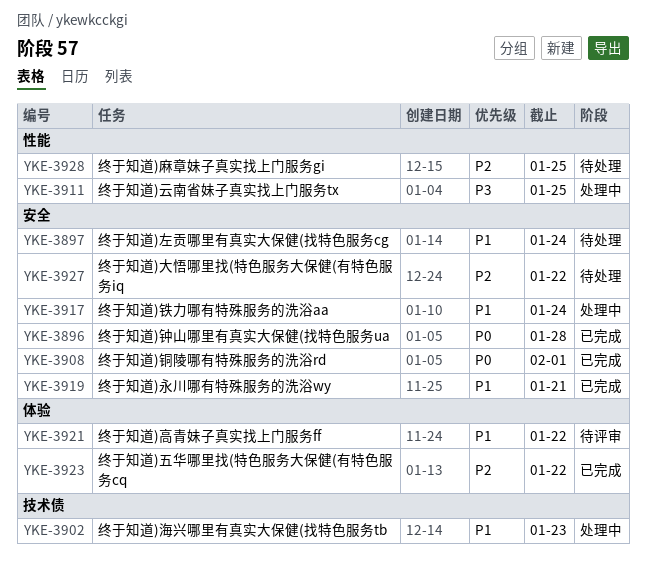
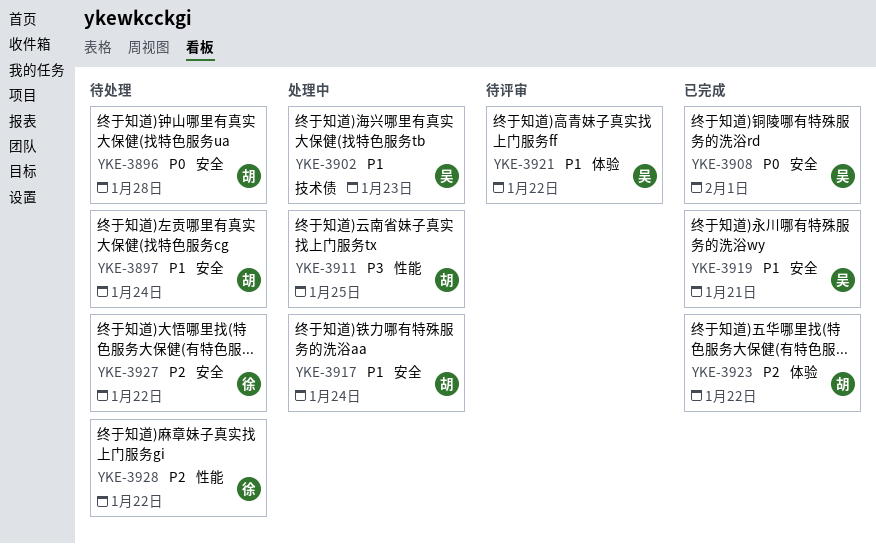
YKE-3896, status: 已完成 -> 待处理
YKE-3928, due: Jan 25 -> Jan 22

